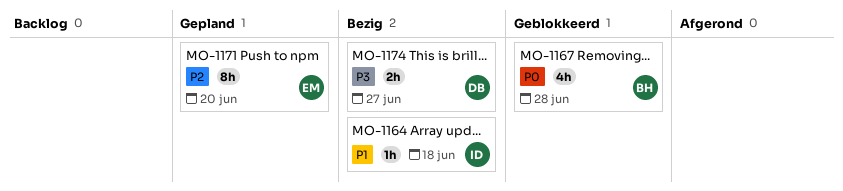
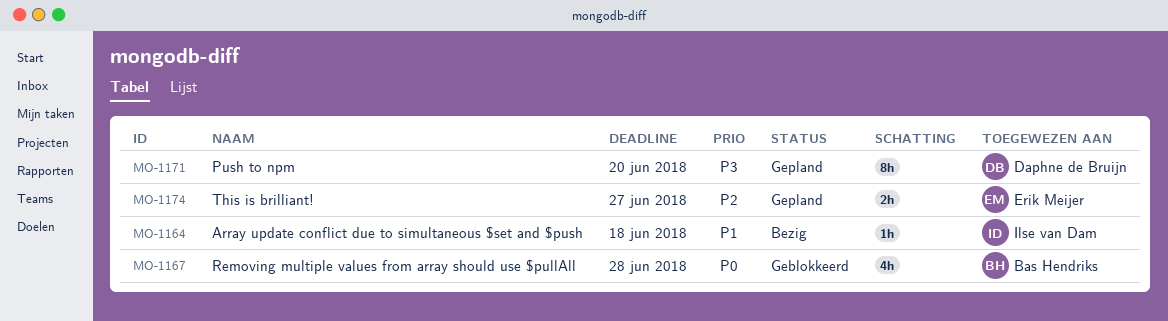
MO-1171, owner: Erik Meijer -> Daphne de Bruijn
MO-1171, priority: P2 -> P3
MO-1174, status: Bezig -> Gepland
MO-1174, owner: Daphne de Bruijn -> Erik Meijer
MO-1174, priority: P3 -> P2

